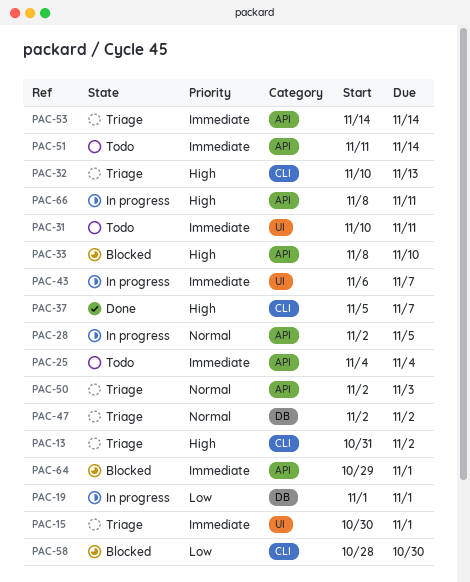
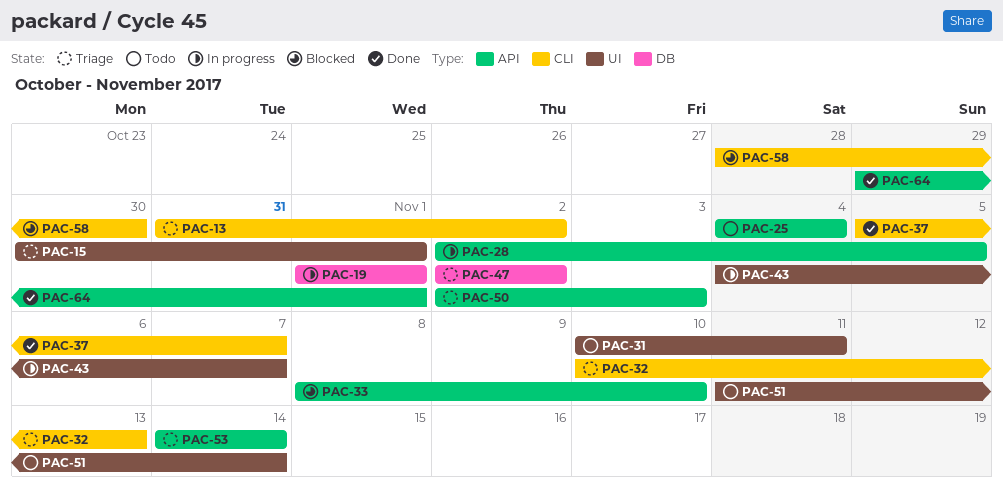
PAC-43, start: Nov 6 -> Nov 4
PAC-51, label: API -> UI
PAC-64, status: Blocked -> Done
PAC-66: present -> none

